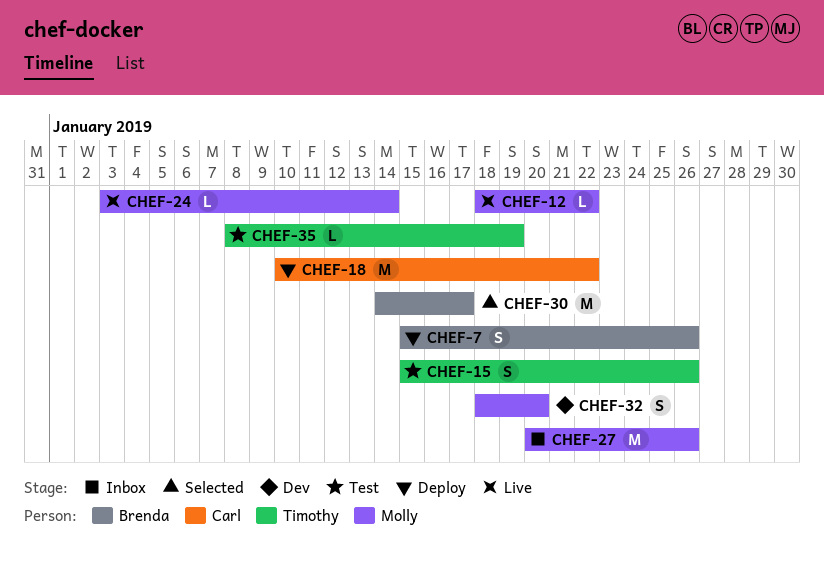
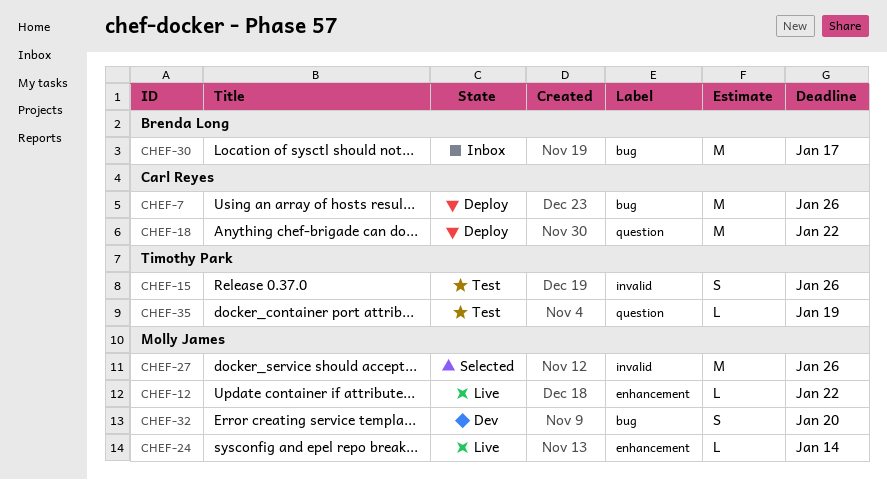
CHEF-7, owner: Brenda Long -> Carl Reyes
CHEF-7, estimate: S -> M
CHEF-27, status: Inbox -> Selected
CHEF-30, status: Selected -> Inbox

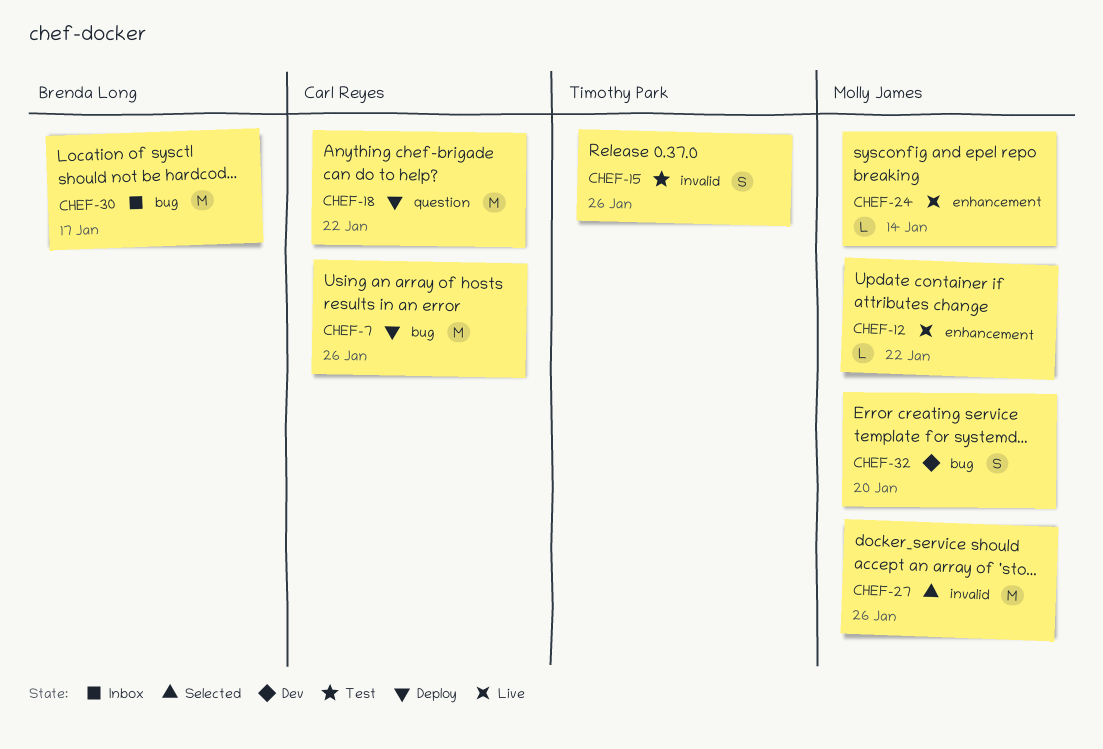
CHEF-35: present -> none

